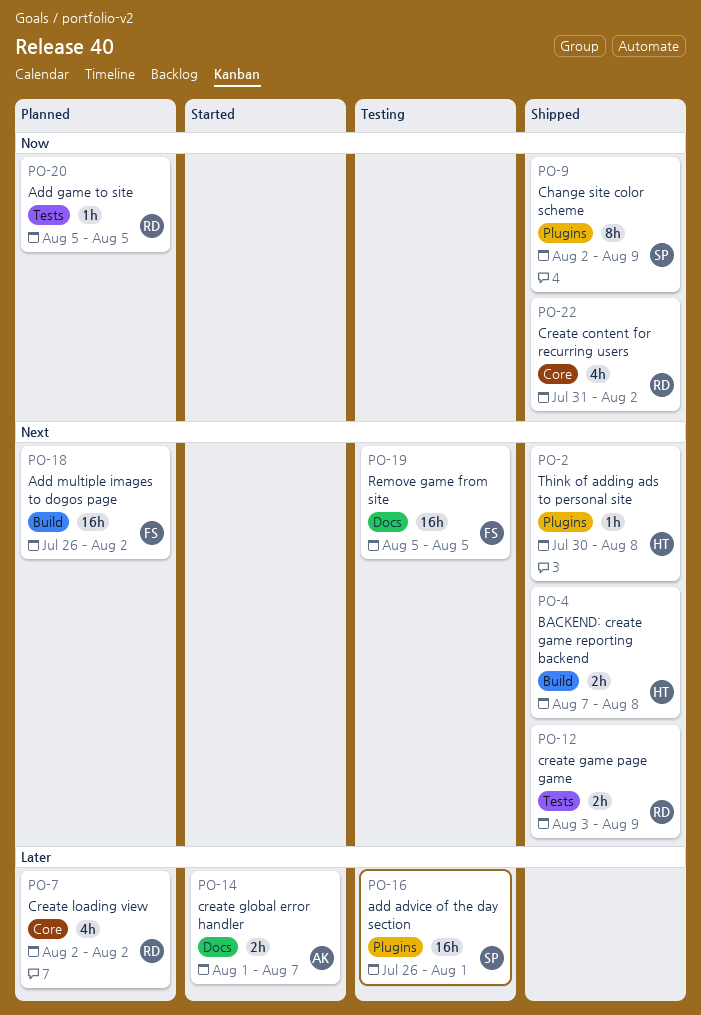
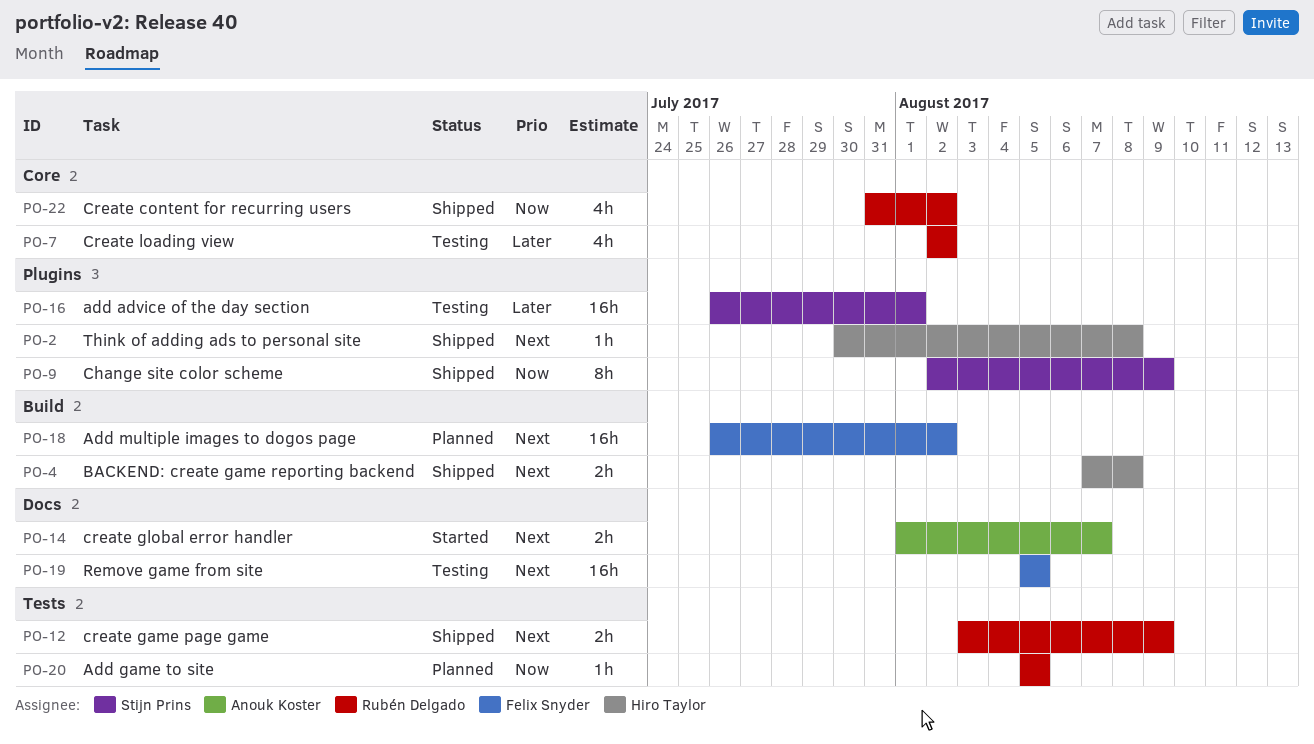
PO-7, status: Planned -> Testing
PO-14, priority: Later -> Next

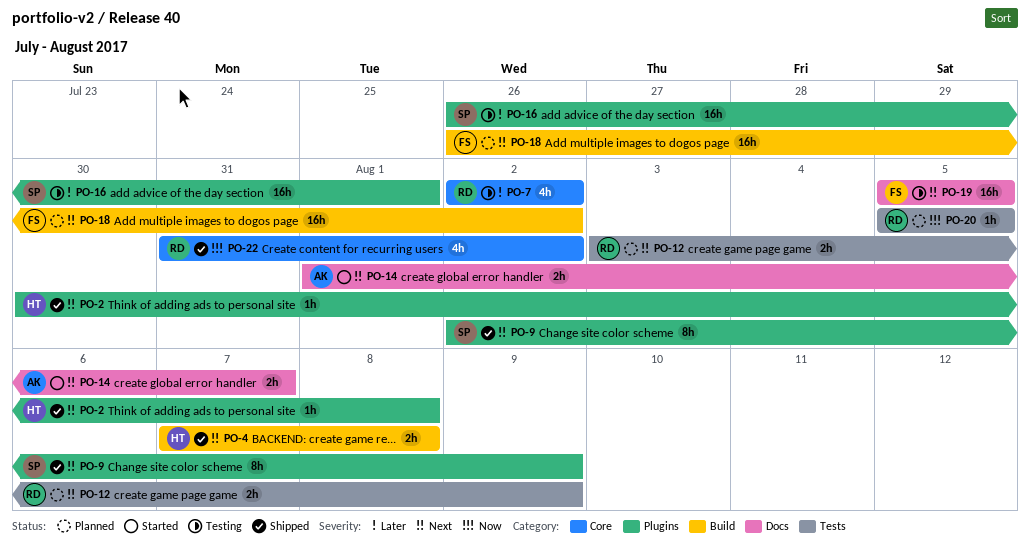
PO-9, priority: Now -> Next
PO-12, status: Shipped -> Planned

